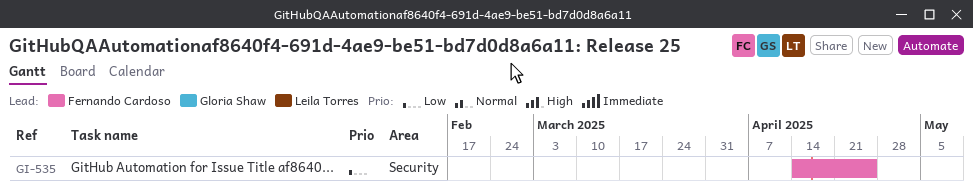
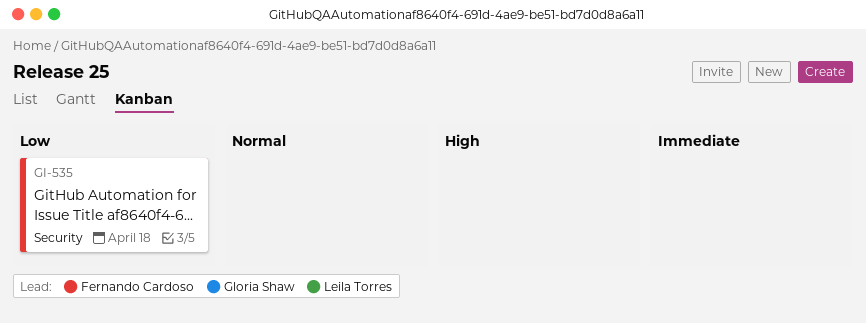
GI-535, due: Apr 25 -> Apr 18

